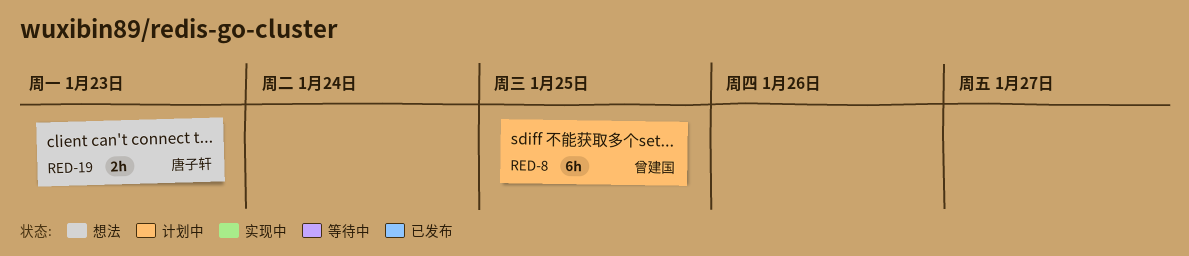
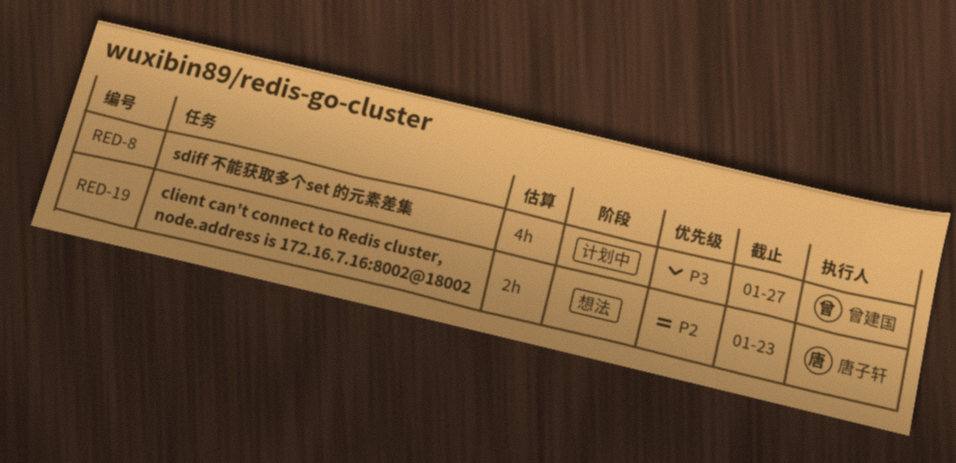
RED-8, estimate: 6h -> 4h
RED-8, due: Jan 25 -> Jan 27

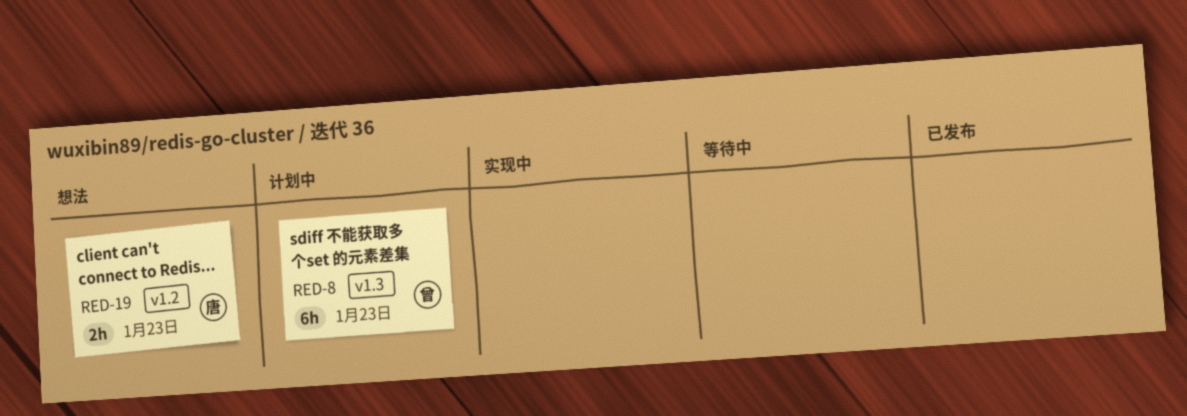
RED-8, estimate: 4h -> 6h
RED-8, due: Jan 27 -> Jan 23

